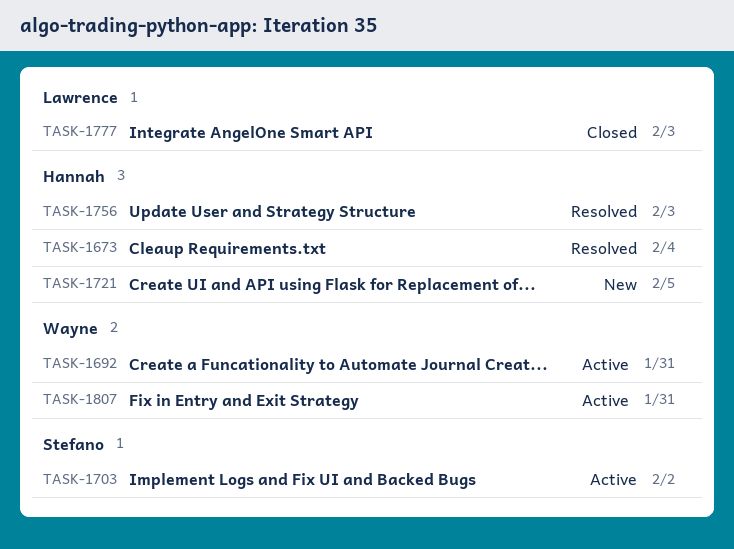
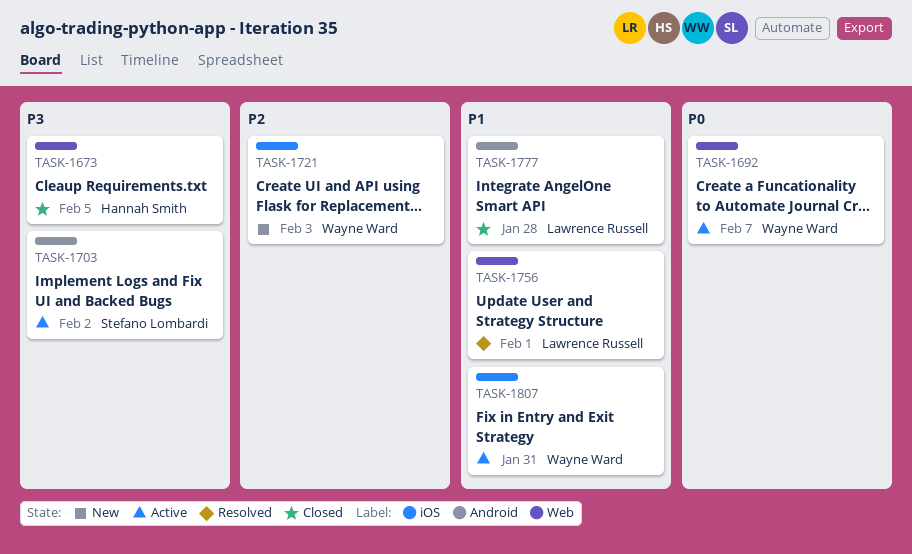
TASK-1673, status: Resolved -> Closed
TASK-1673, due: Feb 4 -> Feb 5
TASK-1692, due: Jan 31 -> Feb 7
TASK-1721, owner: Hannah Smith -> Wayne Ward
TASK-1721, due: Feb 5 -> Feb 3
TASK-1756, owner: Hannah Smith -> Lawrence Russell
TASK-1756, due: Feb 3 -> Feb 1
TASK-1777, due: Feb 3 -> Jan 28

